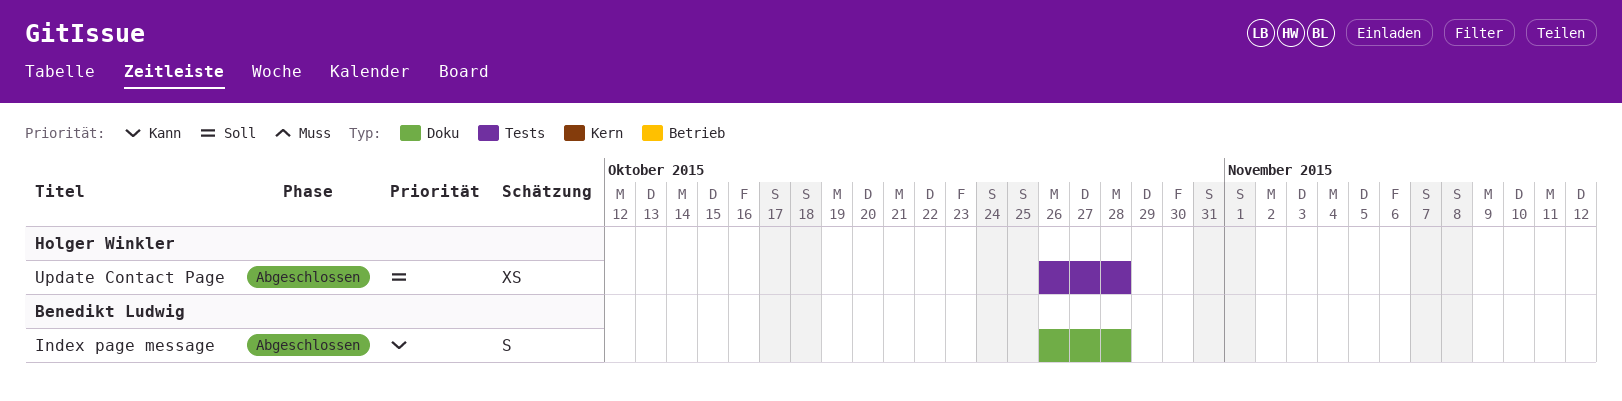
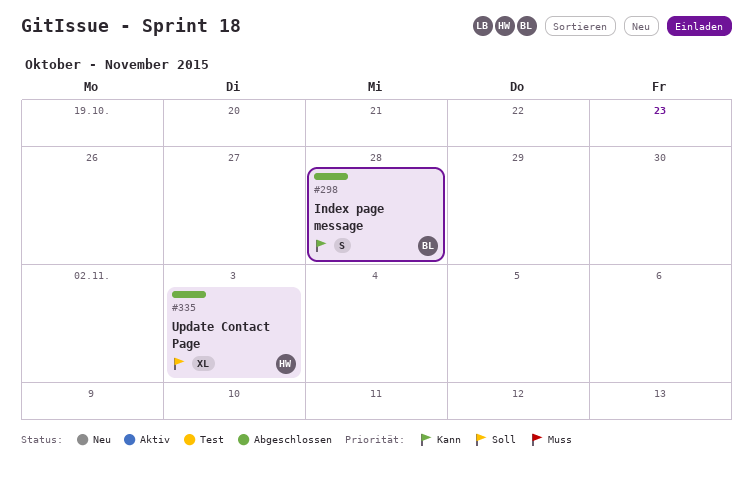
Update Contact Page, estimate: XS -> XL
Update Contact Page, due: Oct 28 -> Nov 3

